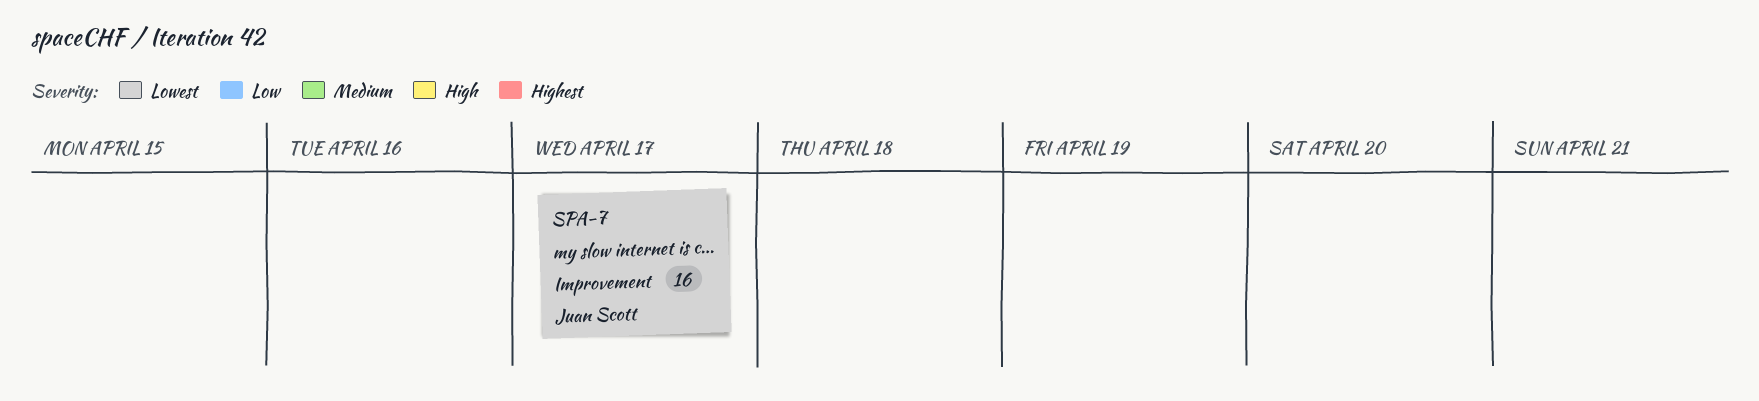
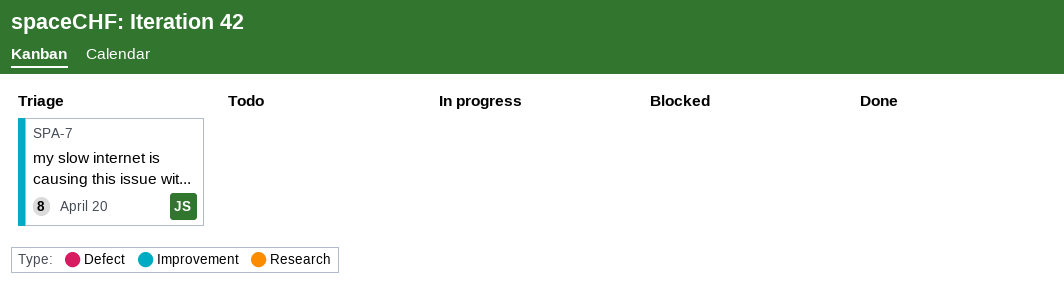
SPA-7, estimate: 16 -> 8
SPA-7, due: Apr 17 -> Apr 20

